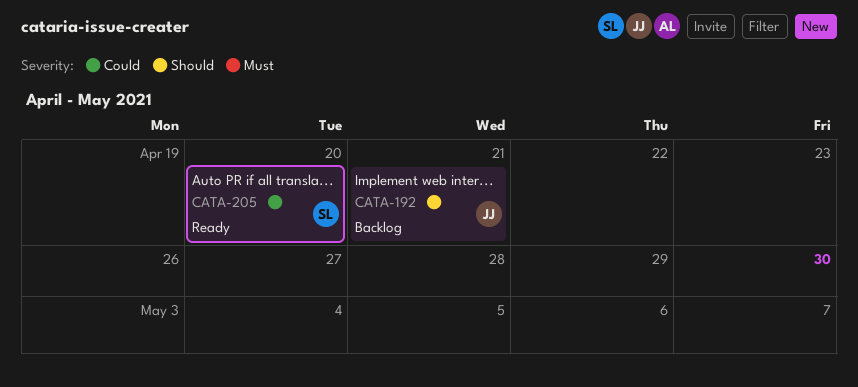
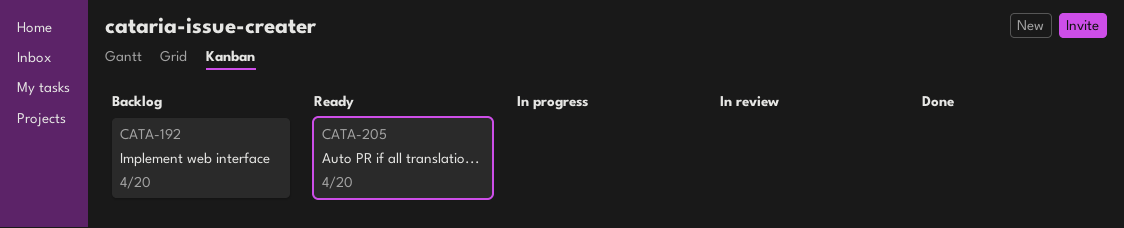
CATA-192, due: Apr 21 -> Apr 20

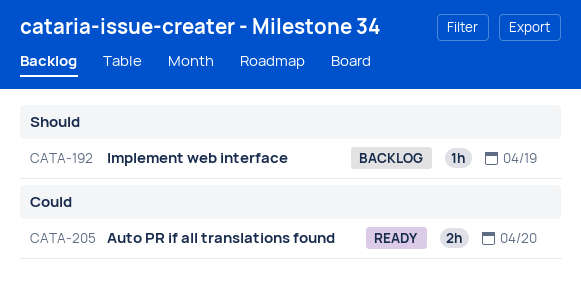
CATA-192, due: Apr 20 -> Apr 19

